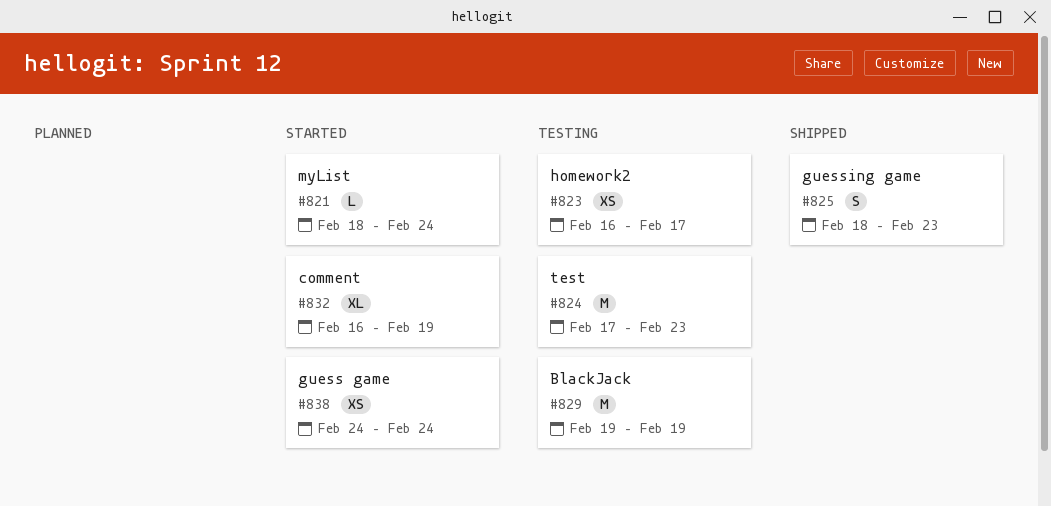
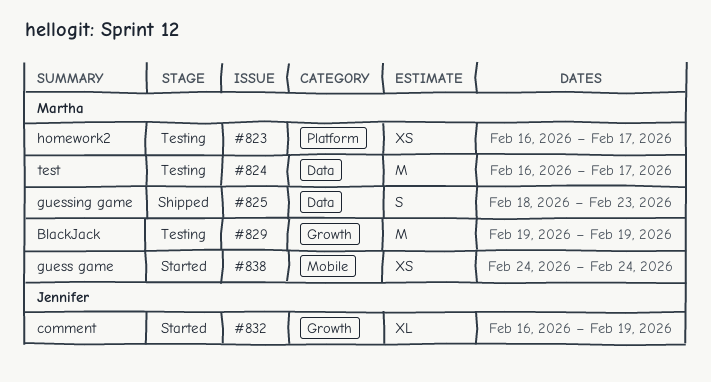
#821: present -> none
#824, start: Feb 17 -> Feb 16
#824, due: Feb 23 -> Feb 17

